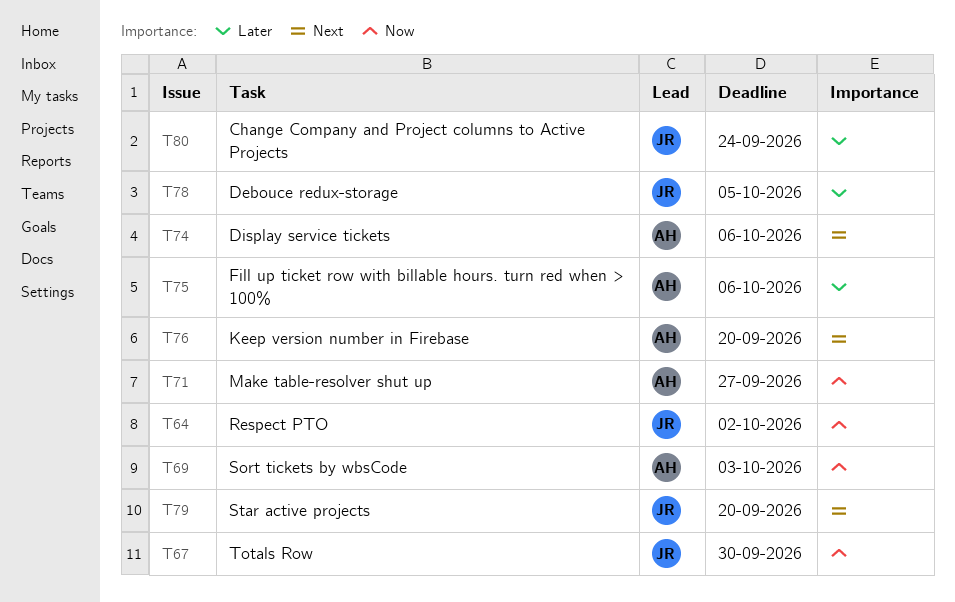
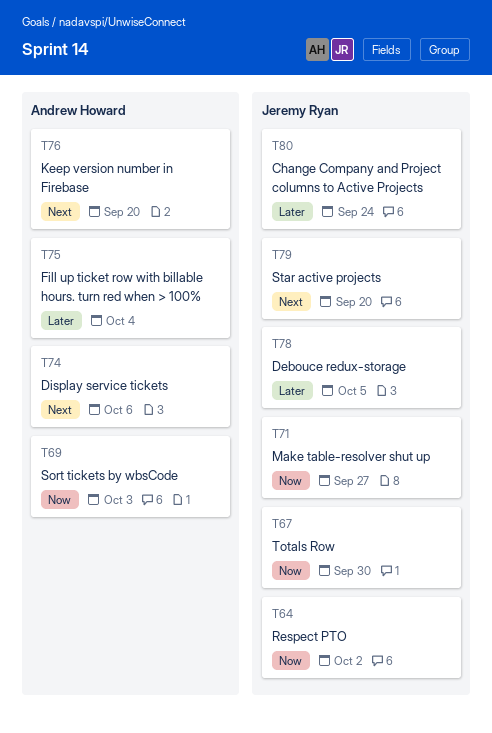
T71, owner: Andrew Howard -> Jeremy Ryan
T75, due: Oct 6 -> Oct 4

